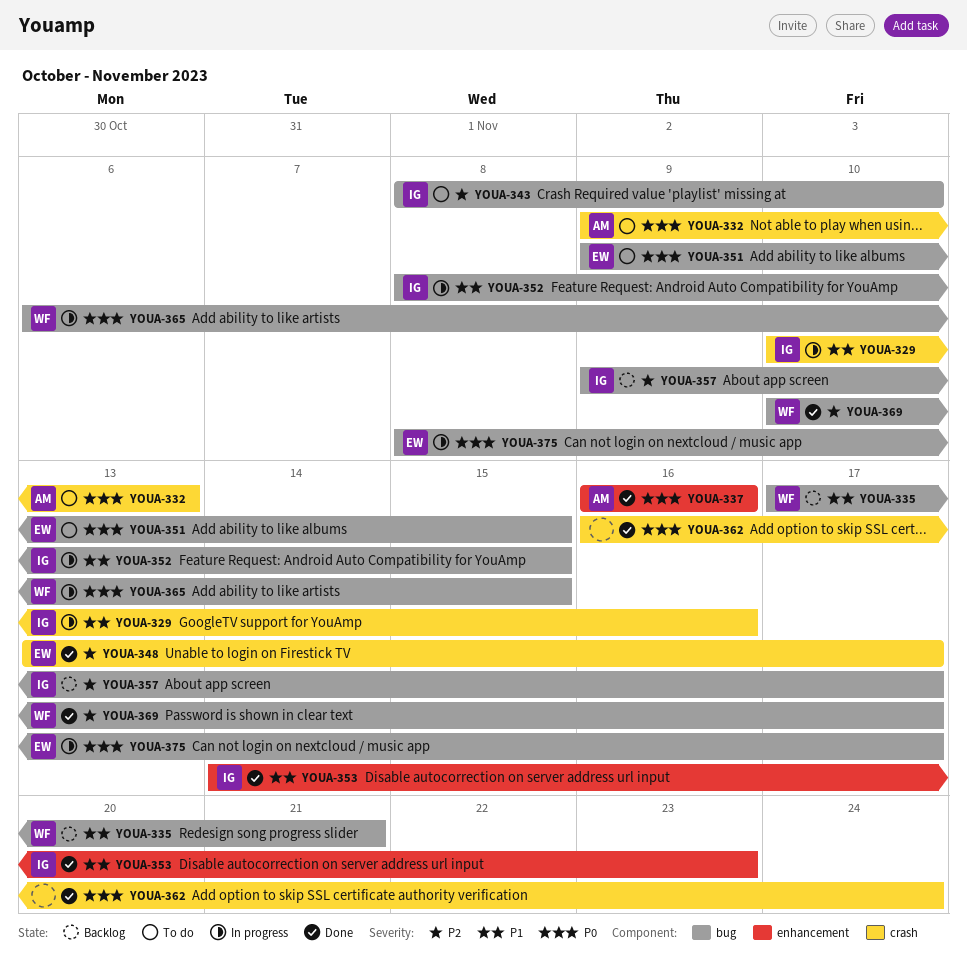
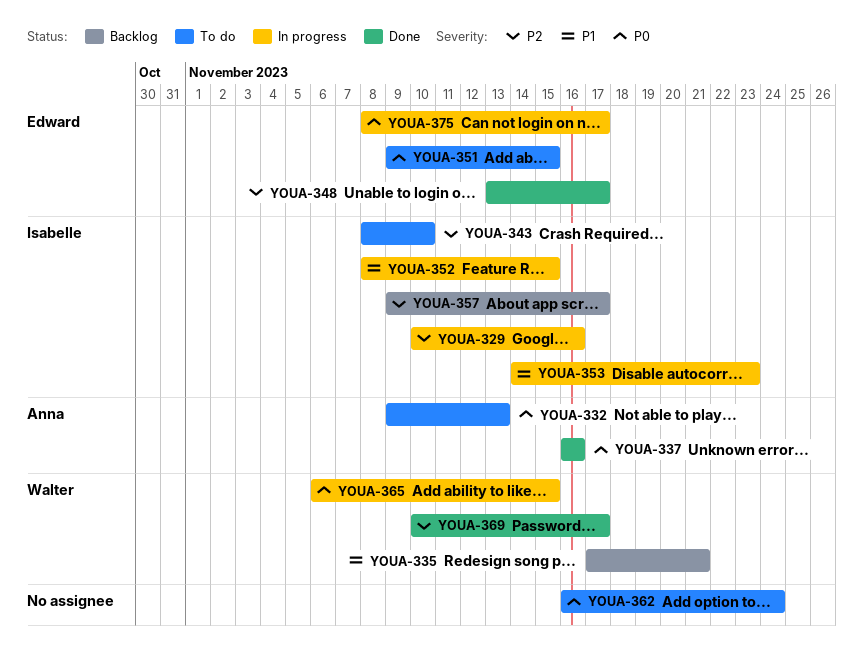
YOUA-329, priority: P1 -> P2
YOUA-353, status: Done -> In progress
YOUA-362, status: Done -> To do

